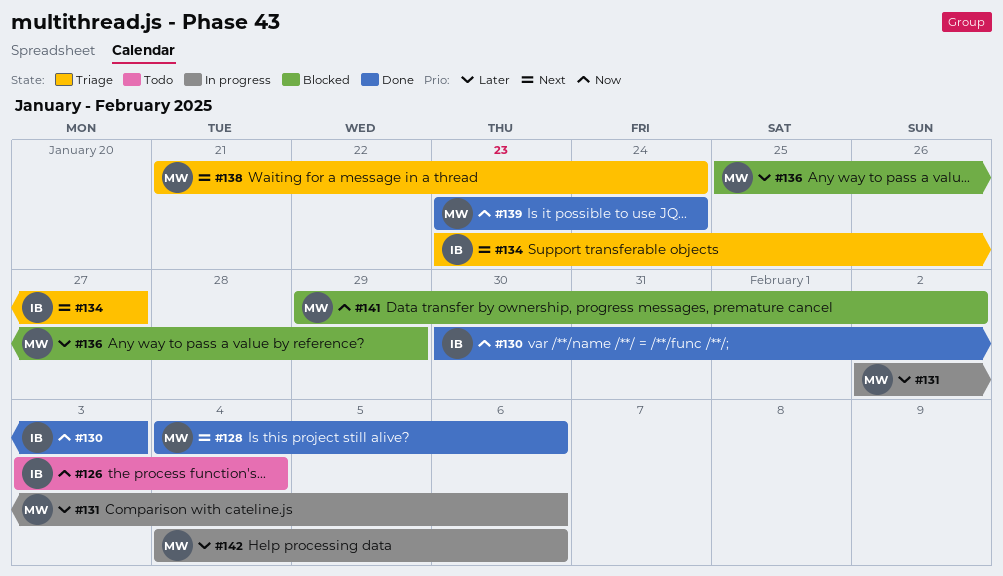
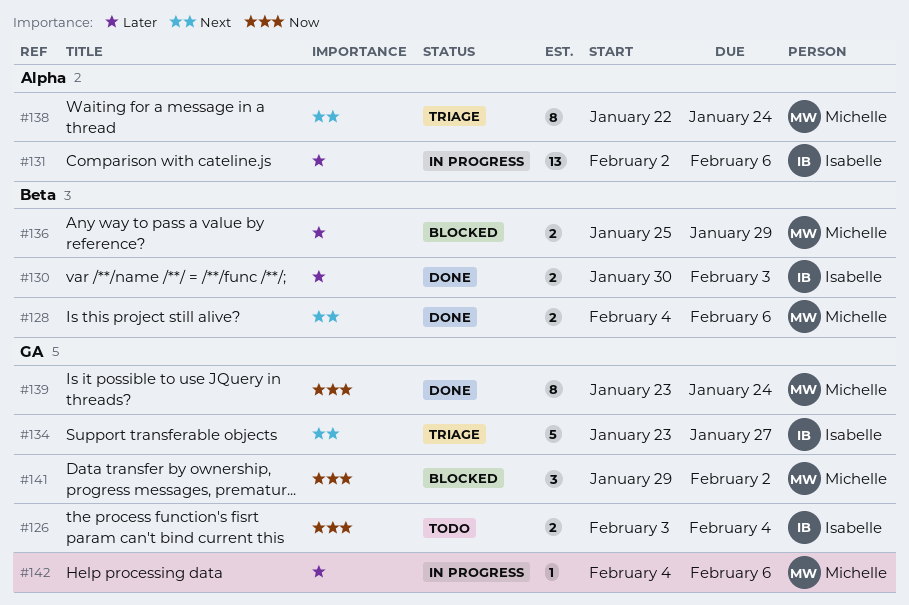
#130, priority: Now -> Later
#131, owner: Michelle -> Isabelle
#138, start: Jan 21 -> Jan 22

